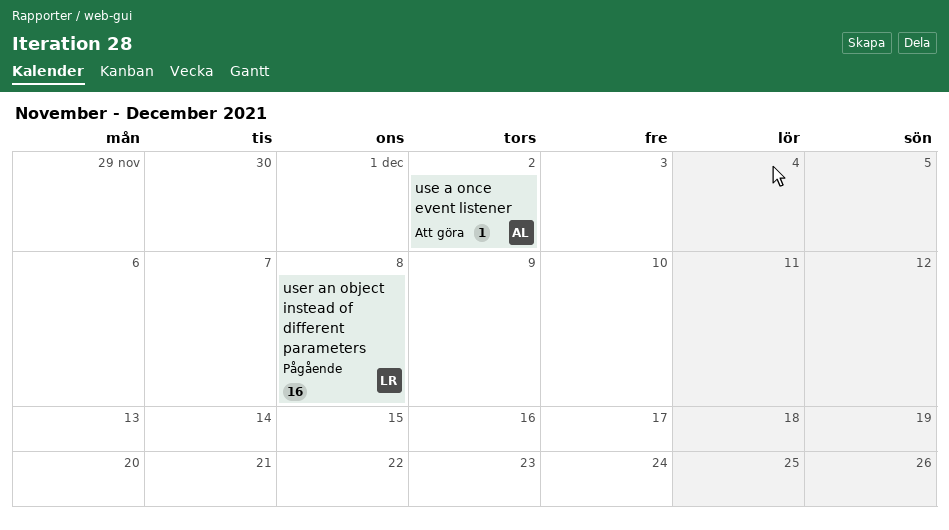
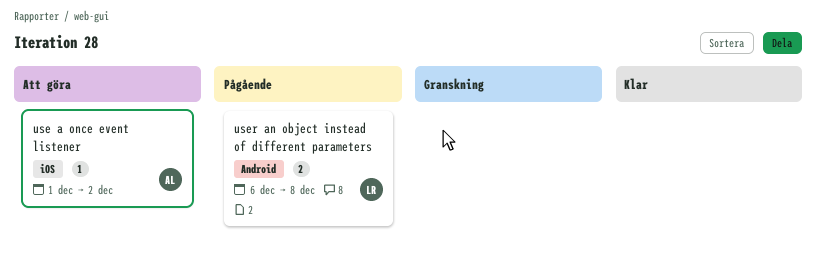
user an object instead of different parameters, estimate: 16 -> 2

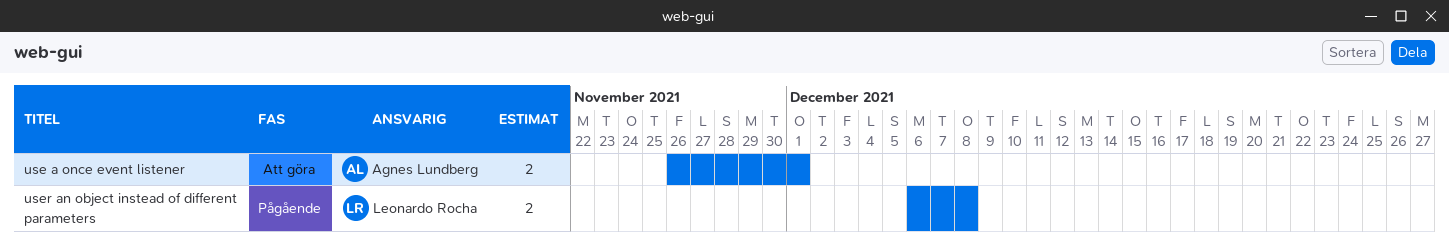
use a once event listener, estimate: 1 -> 2
use a once event listener, start: Dec 1 -> Nov 26
use a once event listener, due: Dec 2 -> Dec 1

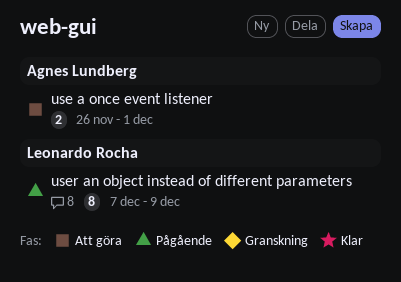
user an object instead of different parameters, estimate: 2 -> 8
user an object instead of different parameters, start: Dec 6 -> Dec 7
user an object instead of different parameters, due: Dec 8 -> Dec 9

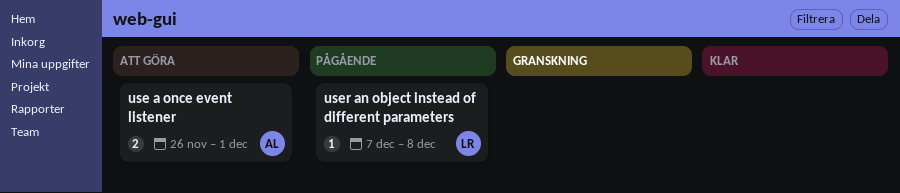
user an object instead of different parameters, estimate: 8 -> 1
user an object instead of different parameters, due: Dec 9 -> Dec 8

